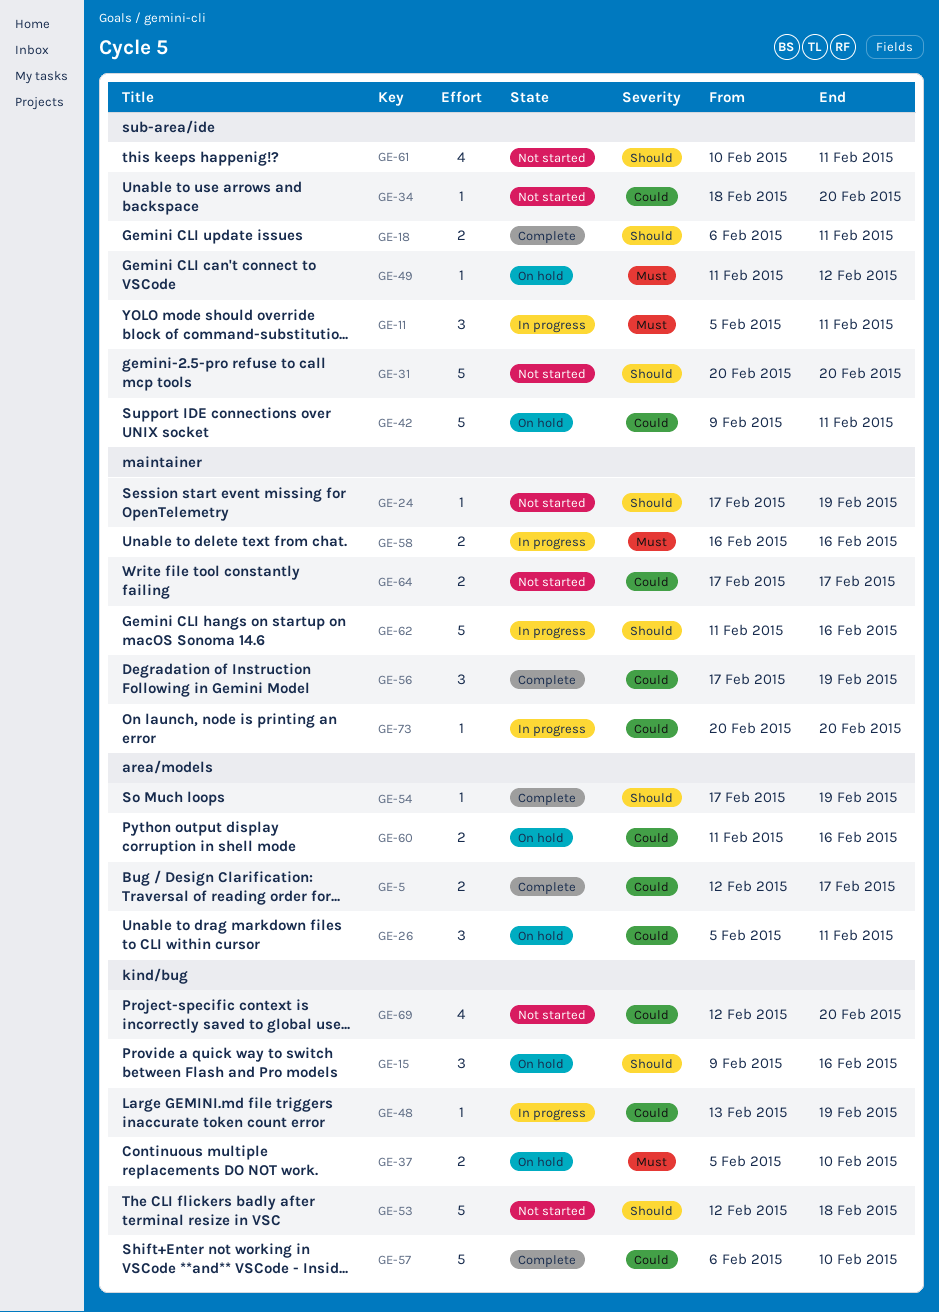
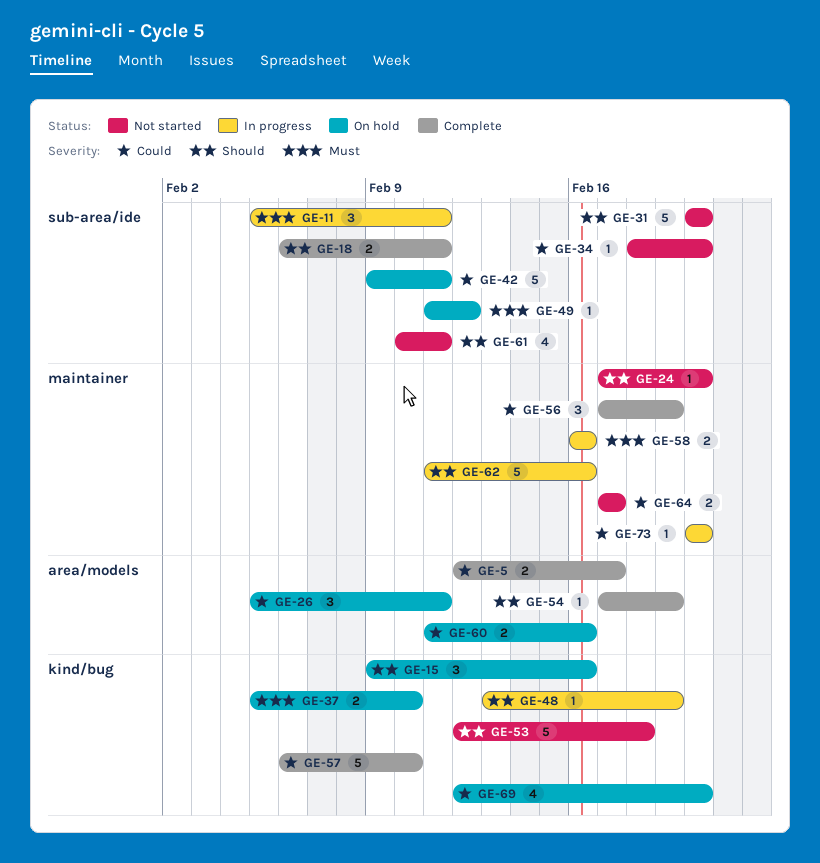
GE-24, due: Feb 19 -> Feb 20
GE-48, priority: Could -> Should
GE-69, status: Not started -> On hold

